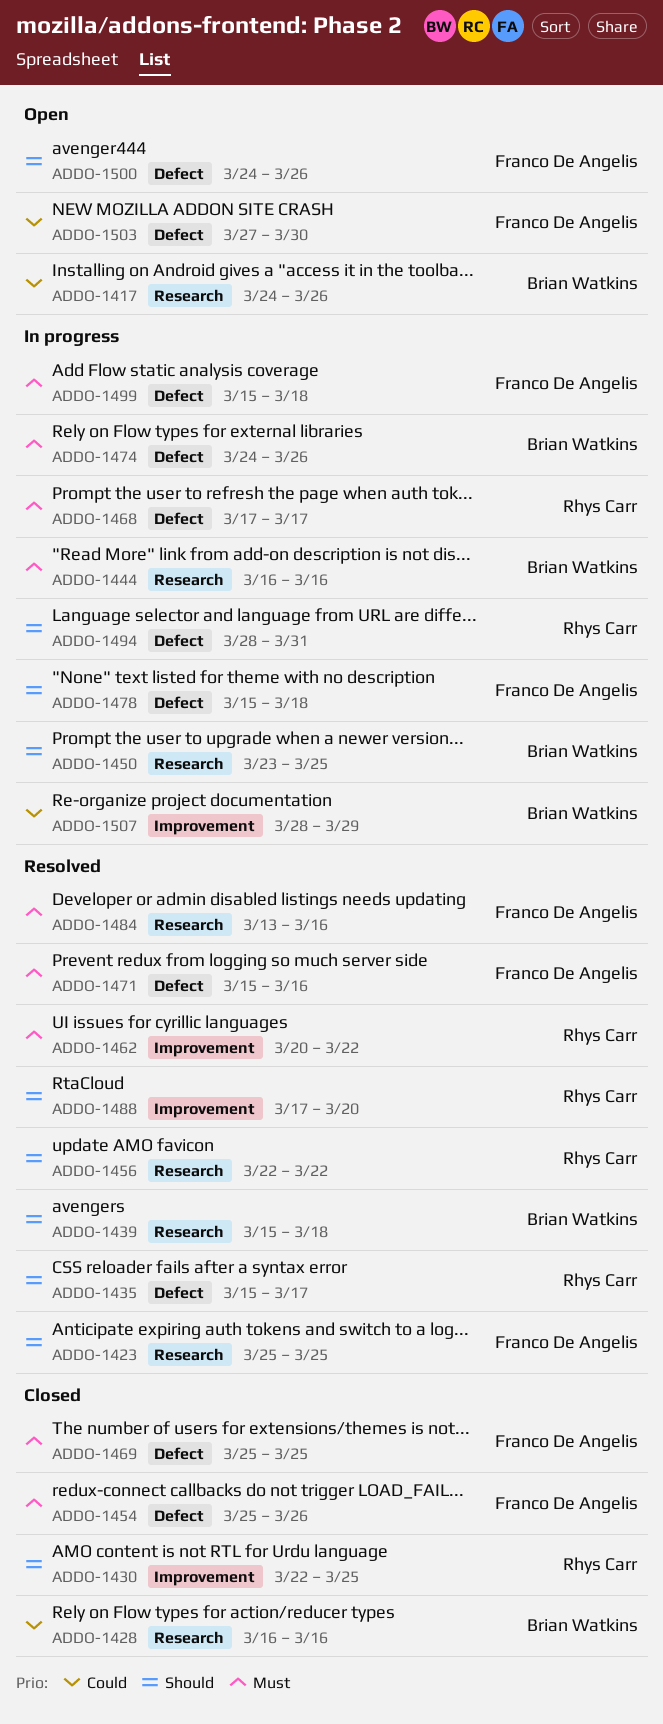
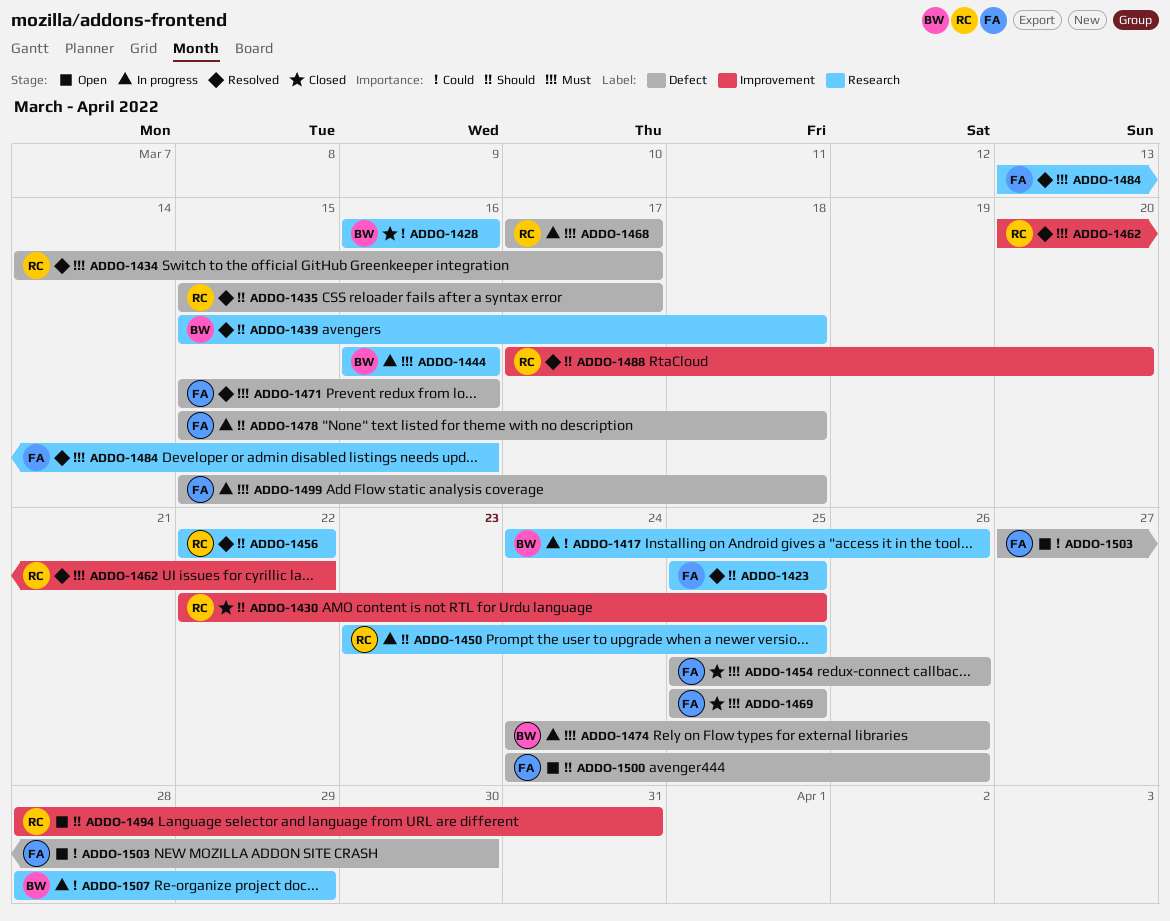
ADDO-1417, status: Open -> In progress
ADDO-1434: none -> present
ADDO-1450, owner: Brian Watkins -> Rhys Carr
ADDO-1494, status: In progress -> Open
ADDO-1494, label: Defect -> Improvement
ADDO-1507, label: Improvement -> Research

